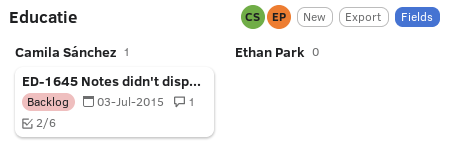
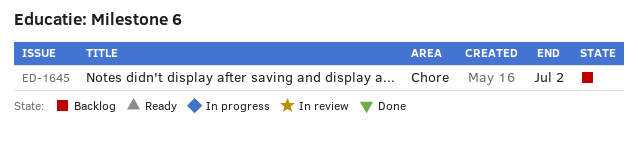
ED-1645, due: Jul 3 -> Jul 2

